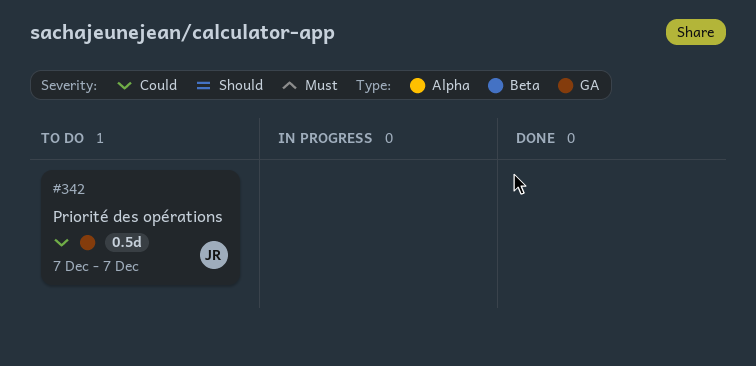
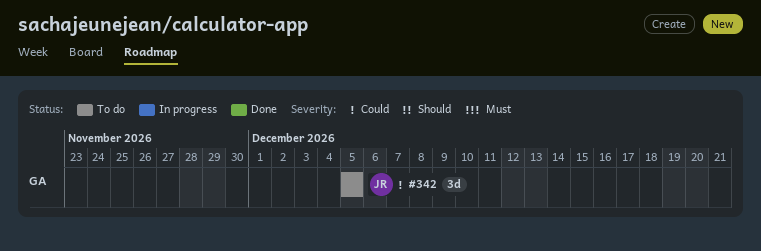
#342, estimate: 0.5d -> 3d
#342, start: Dec 7 -> Dec 5
#342, due: Dec 7 -> Dec 5

